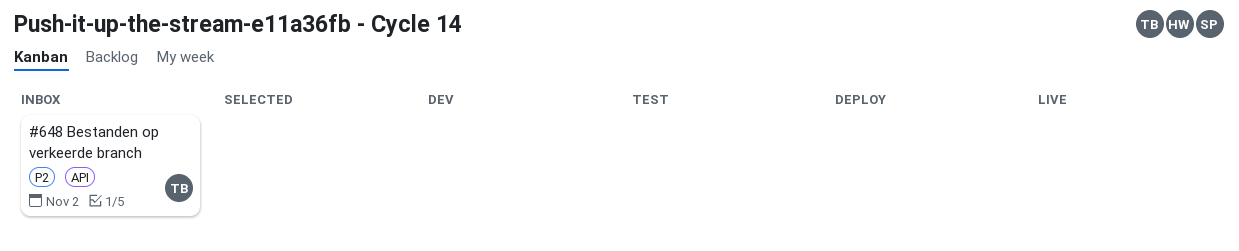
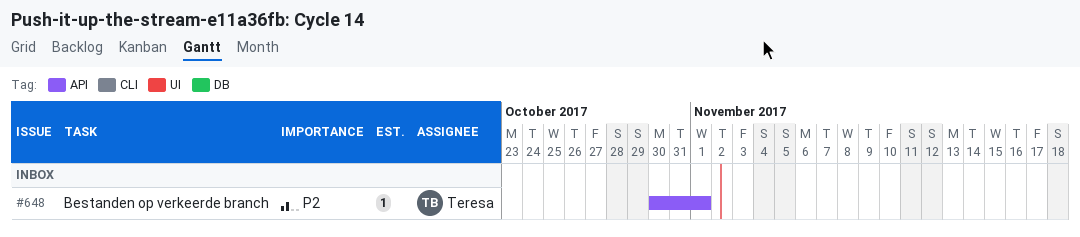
#648, due: Nov 2 -> Nov 1

